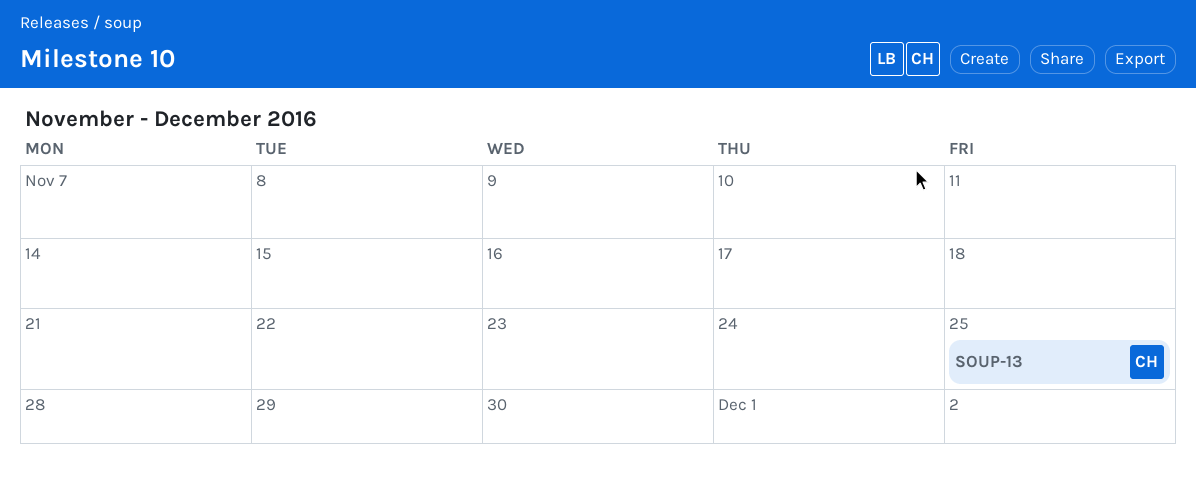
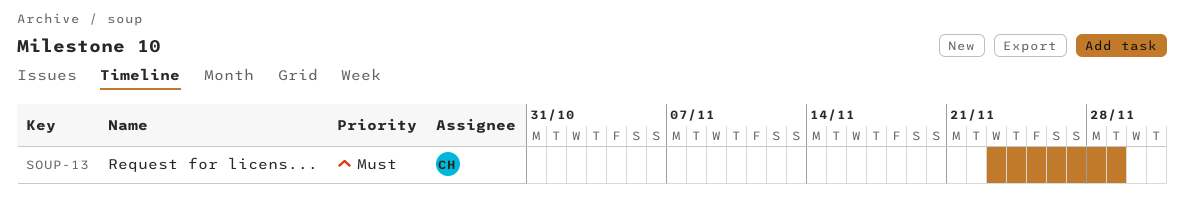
SOUP-13, due: Nov 25 -> Nov 29

